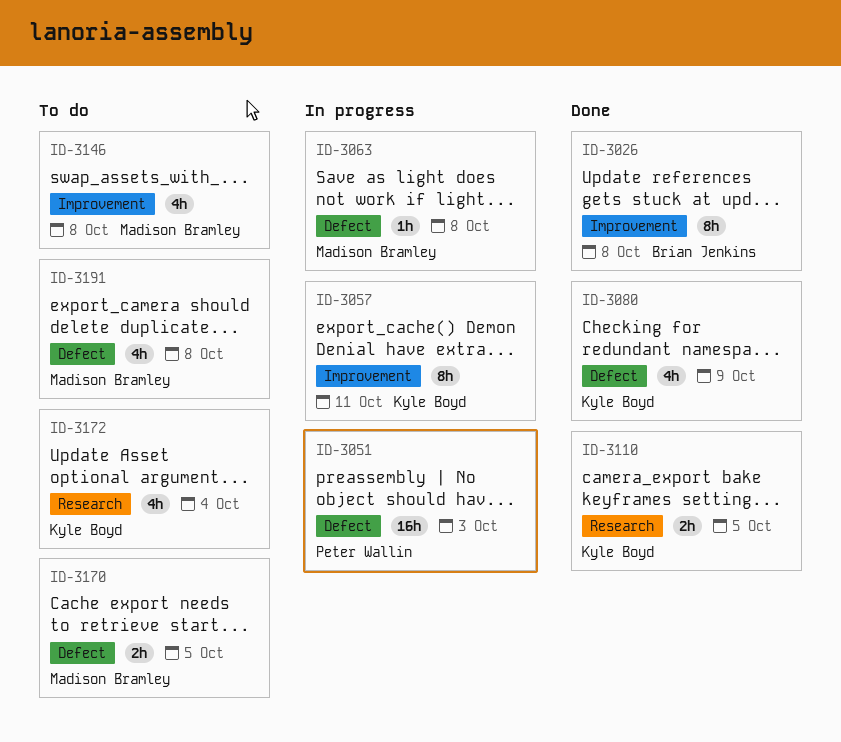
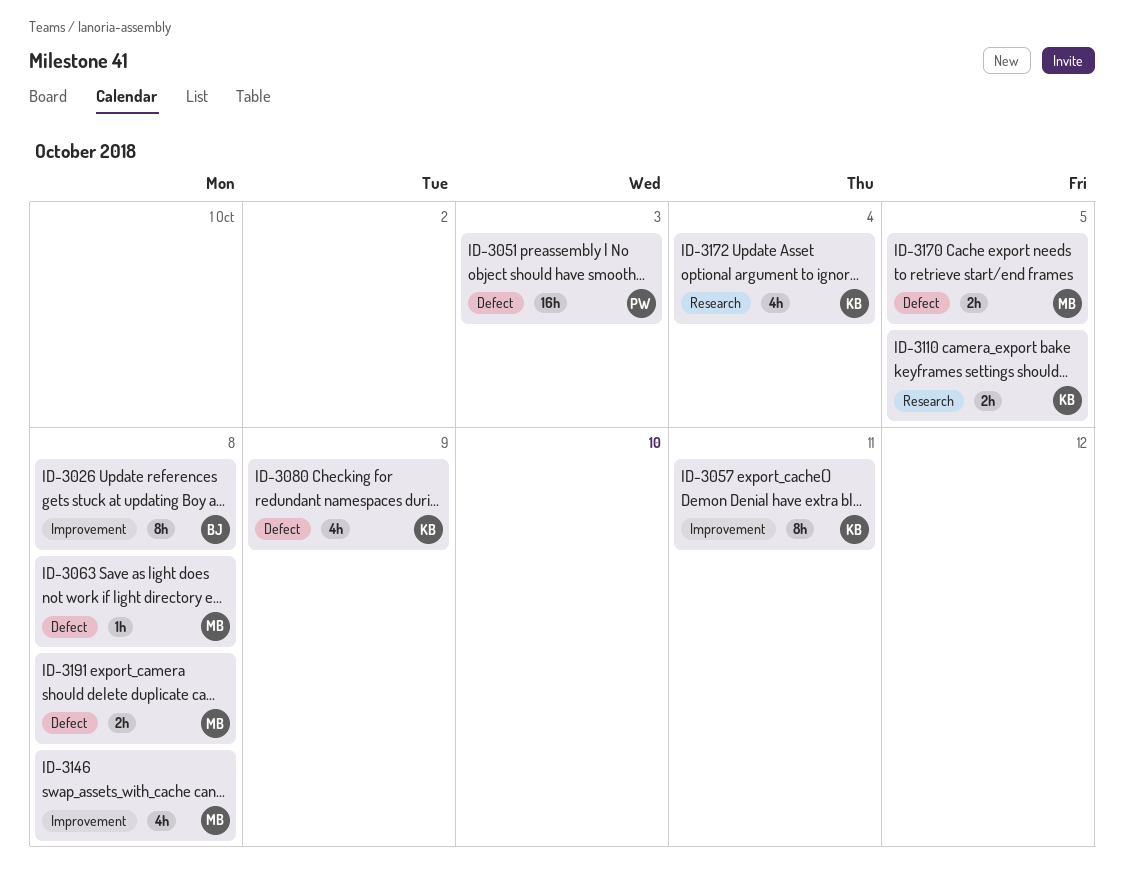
ID-3191, estimate: 4h -> 2h

